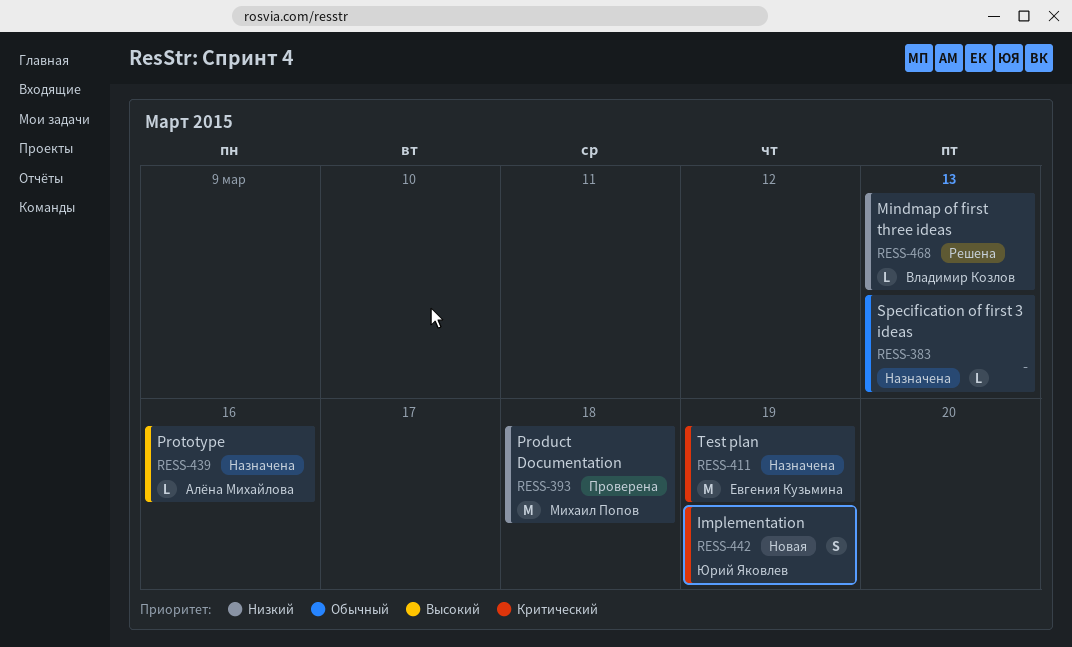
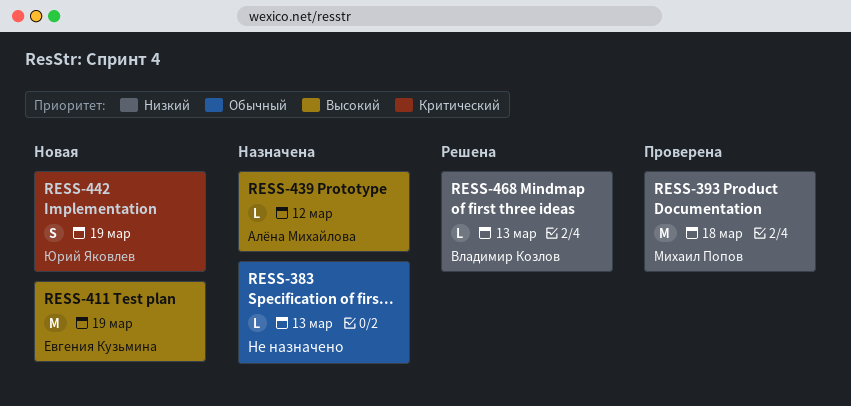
RESS-411, status: Назначена -> Новая
RESS-411, priority: Критический -> Высокий
RESS-439, due: Mar 16 -> Mar 12

